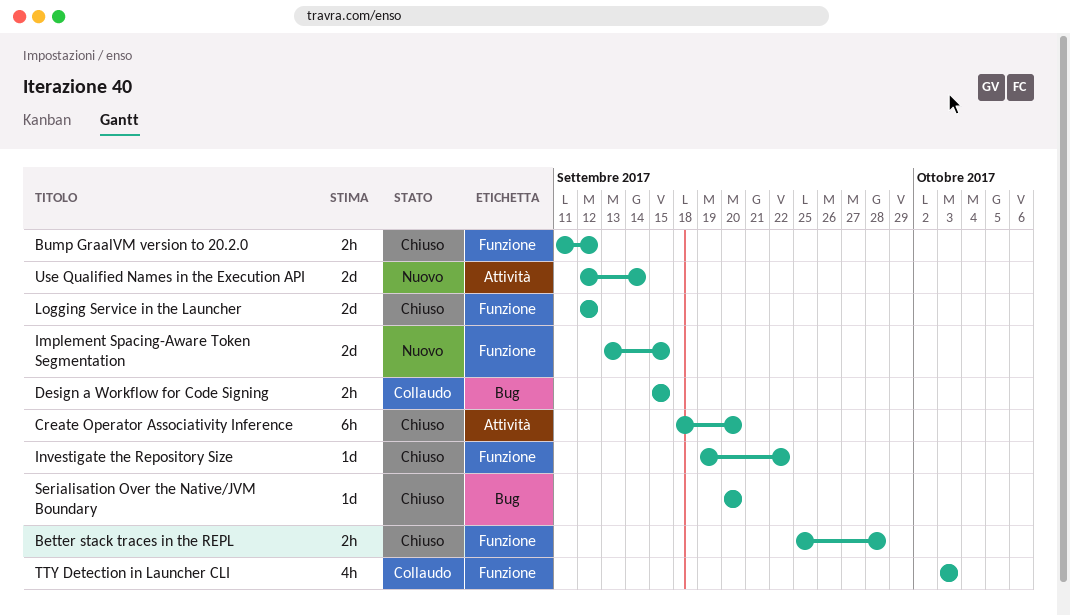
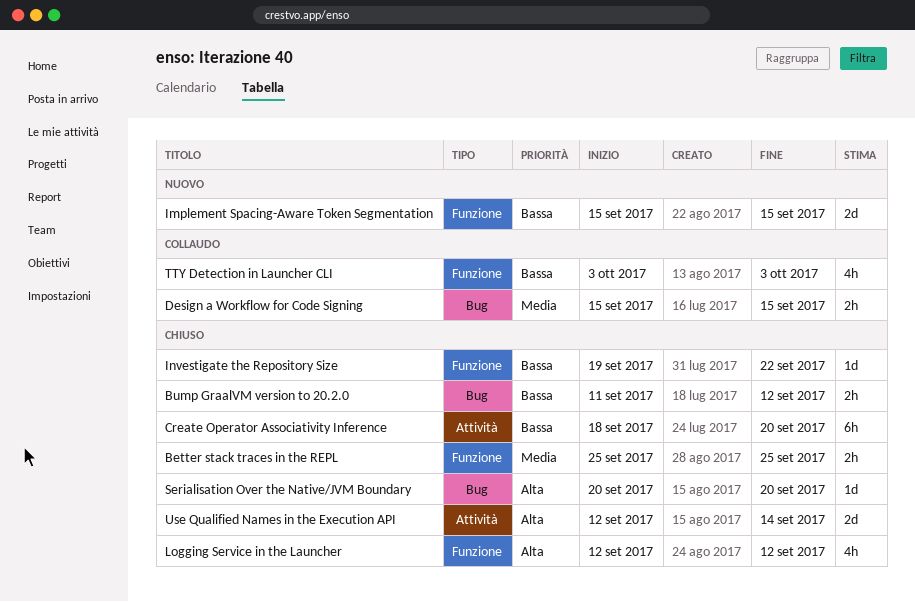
Better stack traces in the REPL, due: Sep 28 -> Sep 25
Bump GraalVM version to 20.2.0, label: Funzione -> Bug
Implement Spacing-Aware Token Segmentation, start: Sep 13 -> Sep 15
Logging Service in the Launcher, estimate: 2d -> 4h
Use Qualified Names in the Execution API, status: Nuovo -> Chiuso

